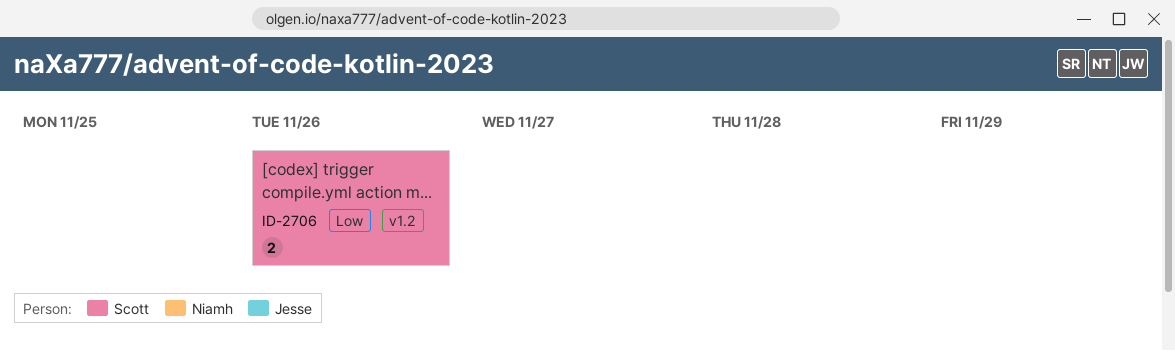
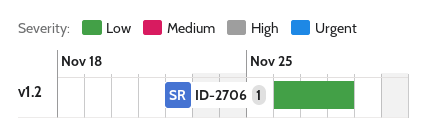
ID-2706, estimate: 2 -> 1
ID-2706, due: Nov 26 -> Nov 28

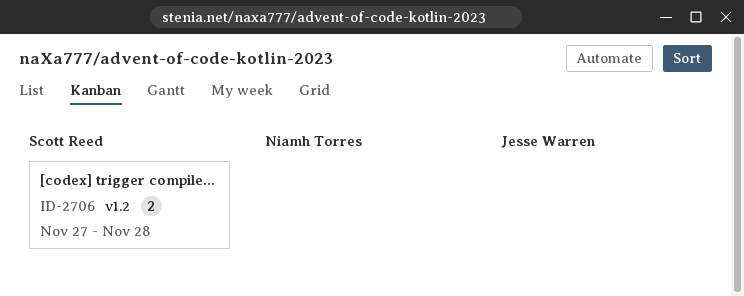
ID-2706, estimate: 1 -> 2
ID-2706, start: Nov 26 -> Nov 27

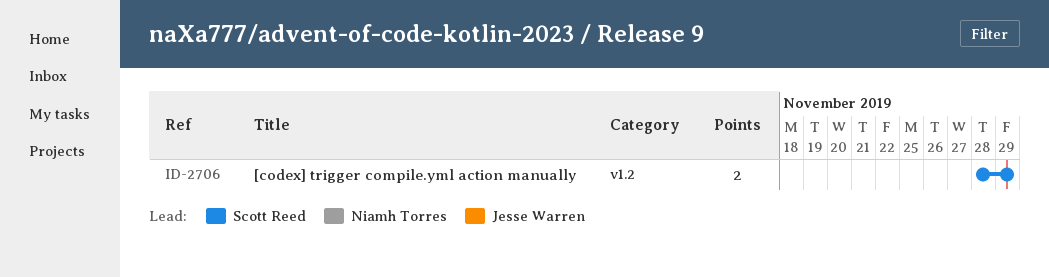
ID-2706, start: Nov 27 -> Nov 28
ID-2706, due: Nov 28 -> Nov 29

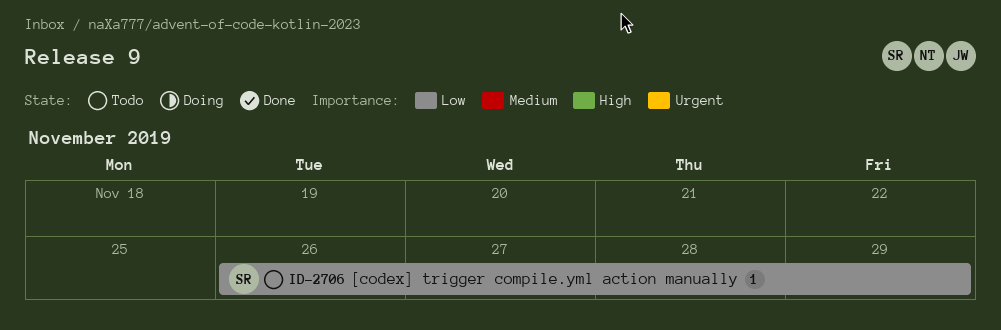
ID-2706, estimate: 2 -> 1
ID-2706, start: Nov 28 -> Nov 26

